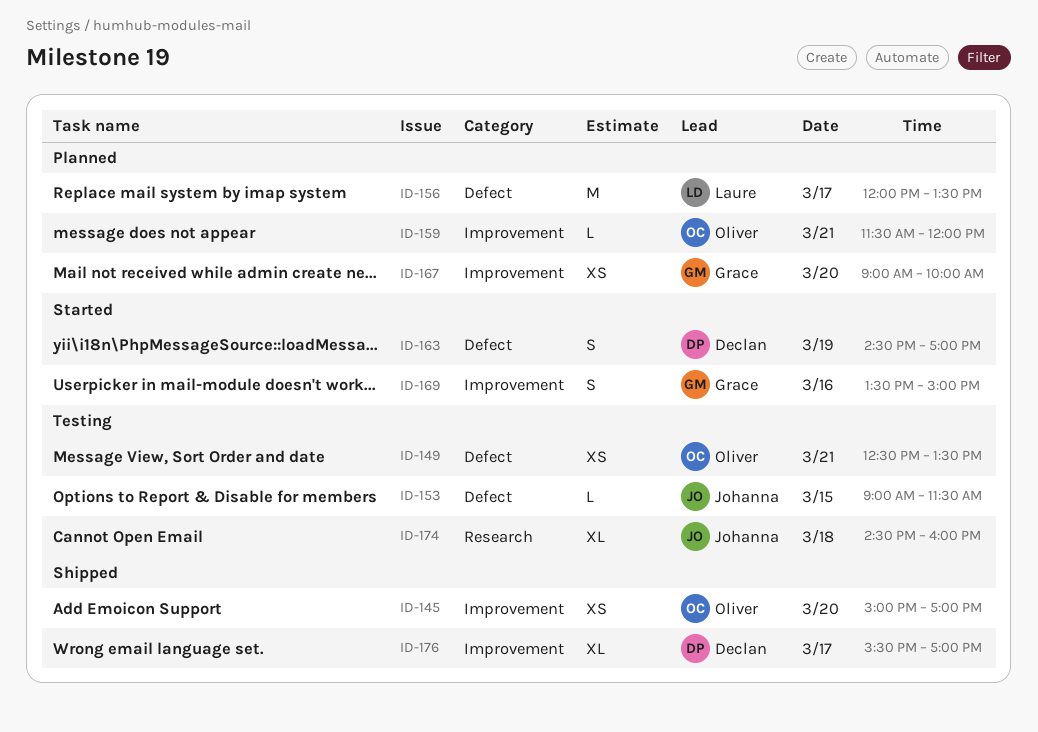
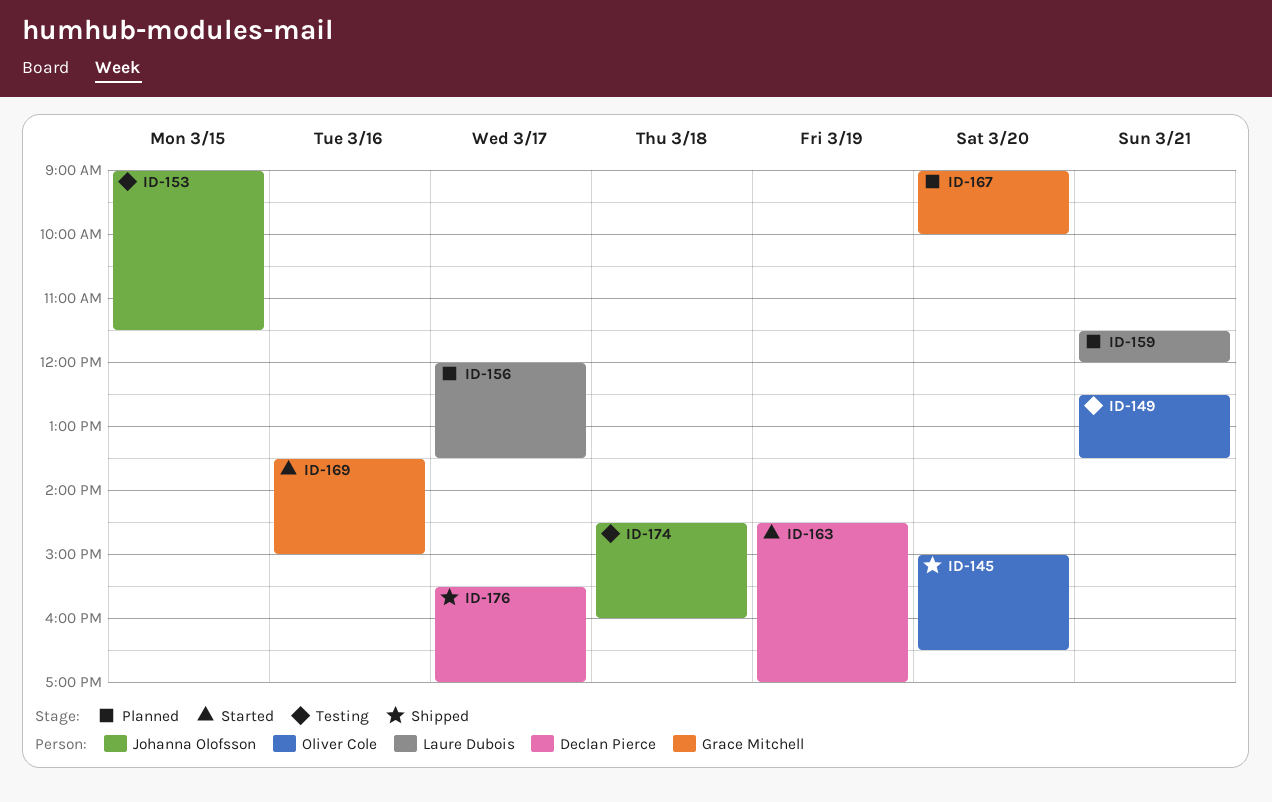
ID-145, ends: 17:00 -> 16:30
ID-159, owner: Oliver Cole -> Laure Dubois

